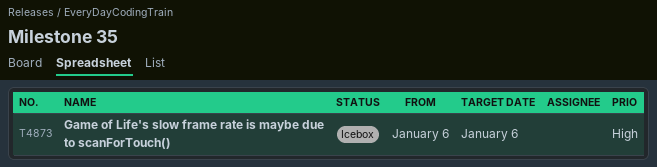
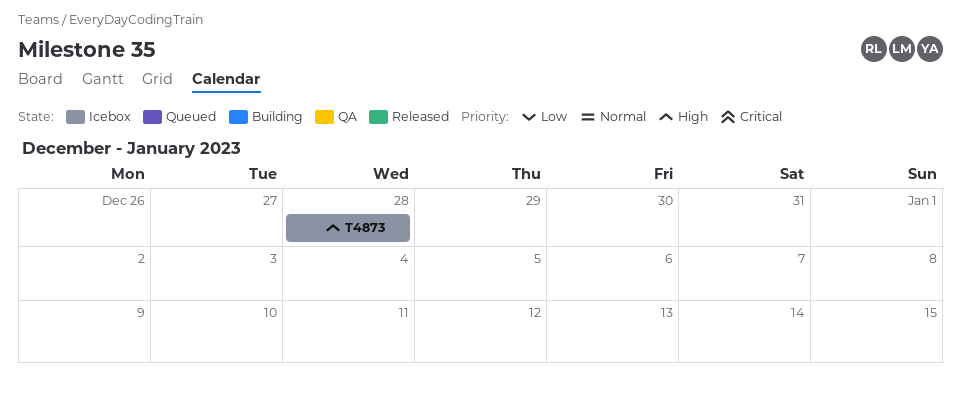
T4873, start: Jan 6 -> Dec 28
T4873, due: Jan 6 -> Dec 28

